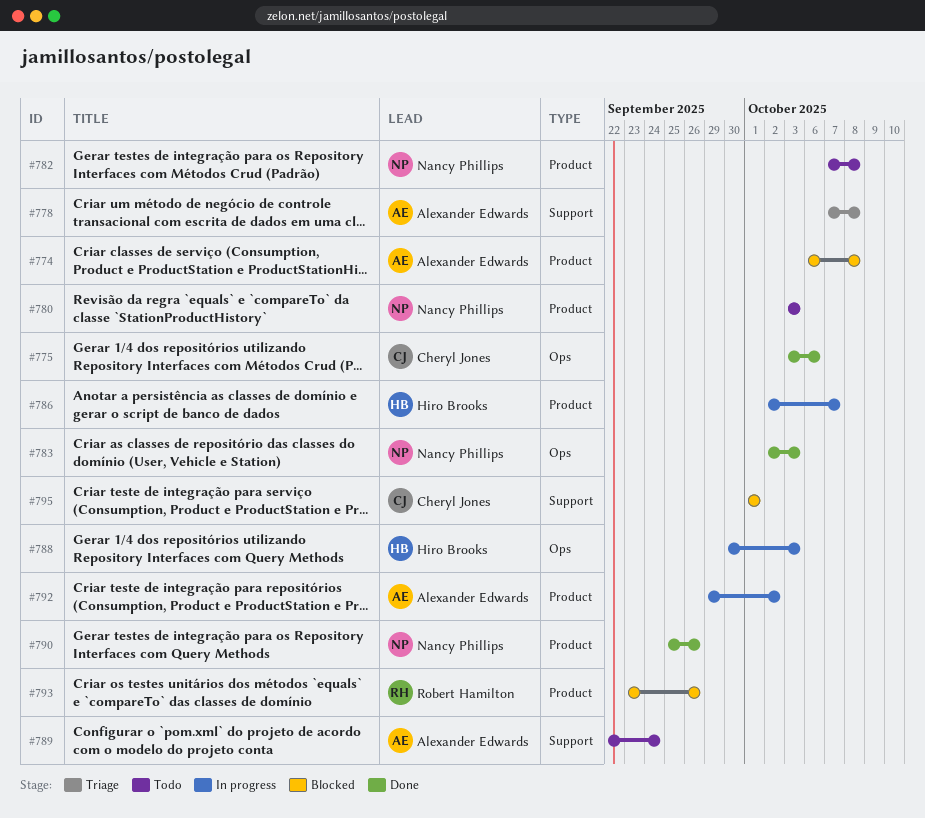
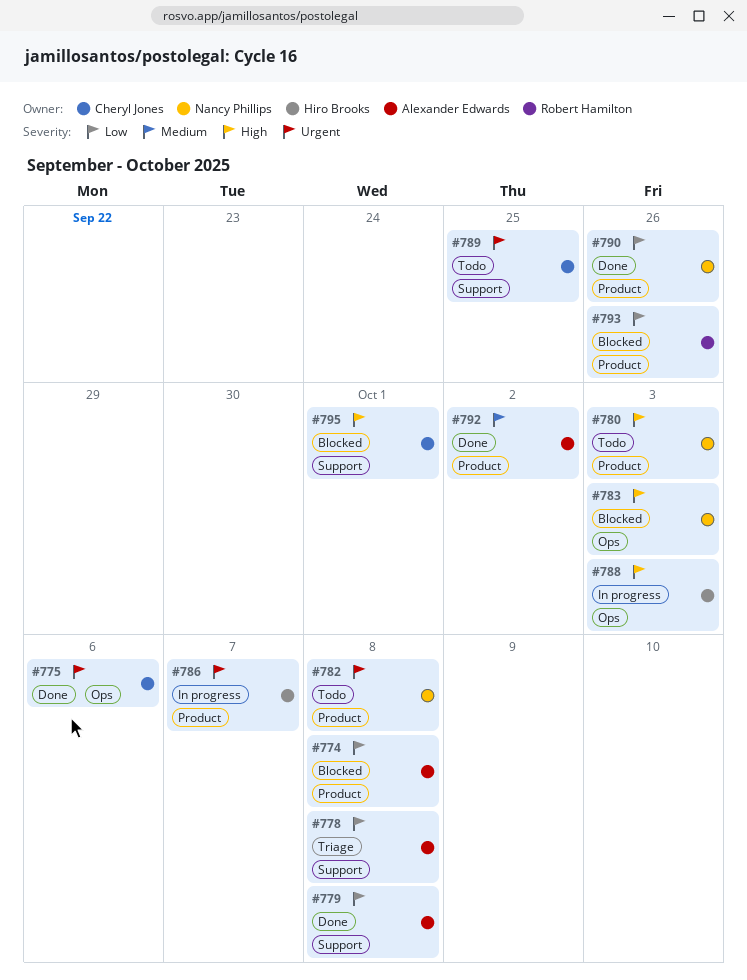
#779: none -> present
#783, status: Done -> Blocked
#789, owner: Alexander Edwards -> Cheryl Jones
#789, due: Sep 24 -> Sep 25
#792, status: In progress -> Done

